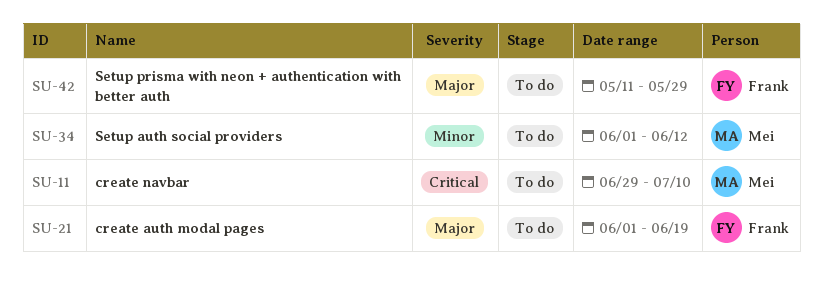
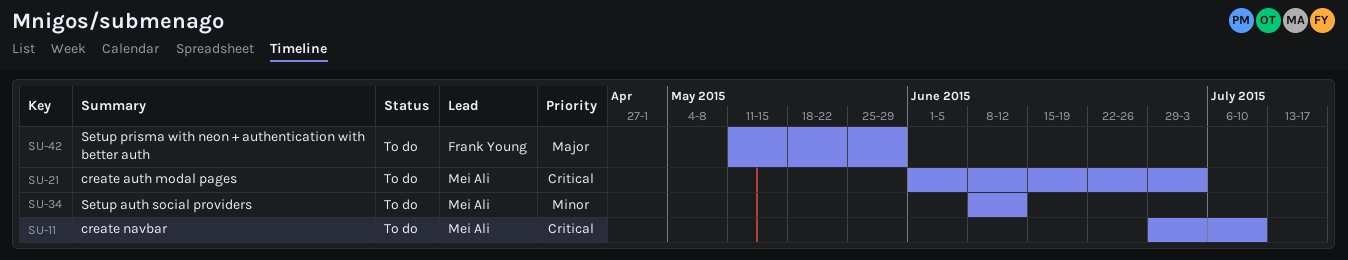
SU-21, owner: Frank Young -> Mei Ali
SU-21, priority: Major -> Critical
SU-21, due: Jun 19 -> Jul 3
SU-34, start: Jun 1 -> Jun 8

